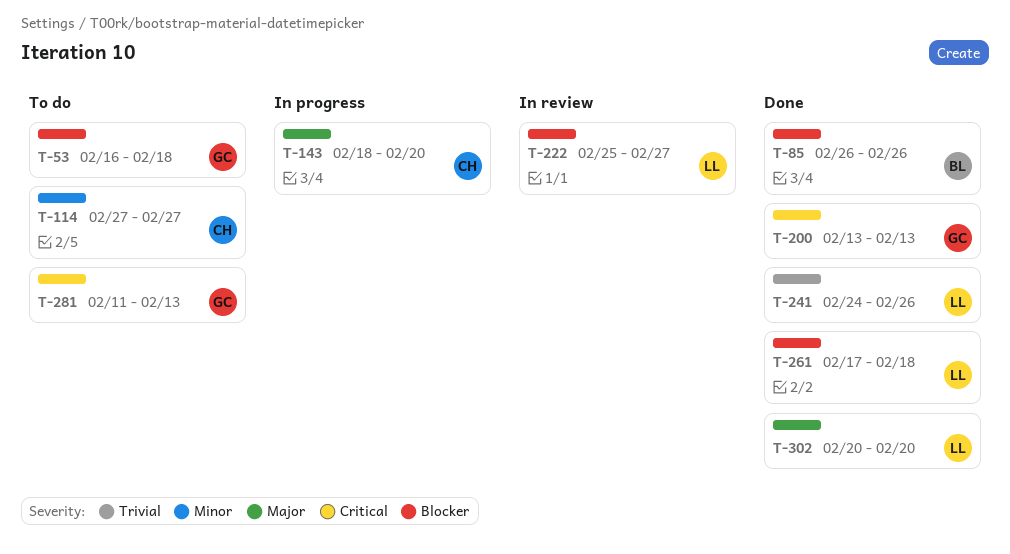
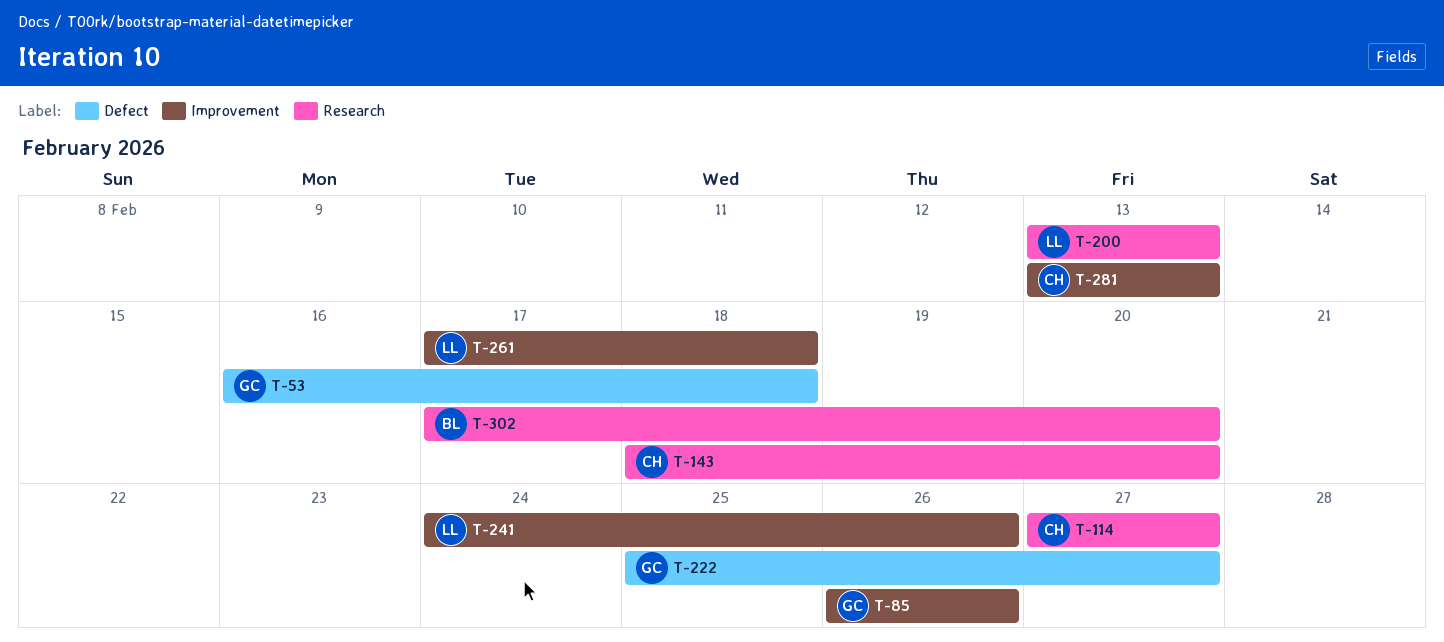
T-85, owner: BL -> GC
T-200, owner: GC -> LL
T-222, owner: LL -> GC
T-281, owner: GC -> CH
T-281, start: Feb 11 -> Feb 13
T-302, owner: LL -> BL
T-302, start: Feb 20 -> Feb 17

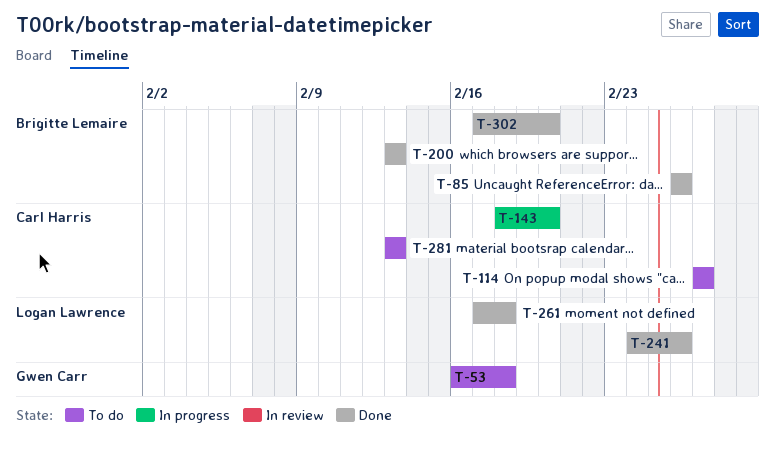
T-85, owner: Gwen Carr -> Brigitte Lemaire
T-200, owner: Logan Lawrence -> Brigitte Lemaire
T-222: present -> none

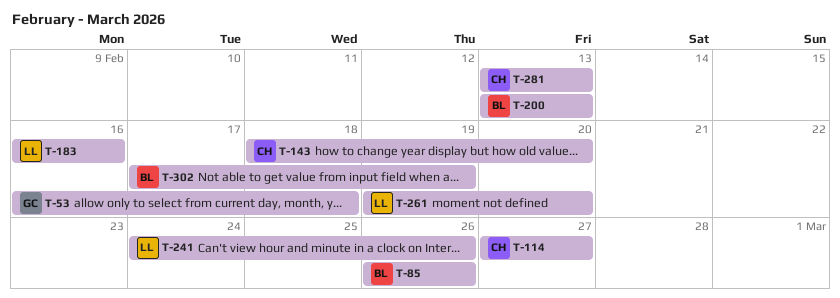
T-183: none -> present
T-261, start: Feb 17 -> Feb 19
T-261, due: Feb 18 -> Feb 20
T-302, due: Feb 20 -> Feb 19

